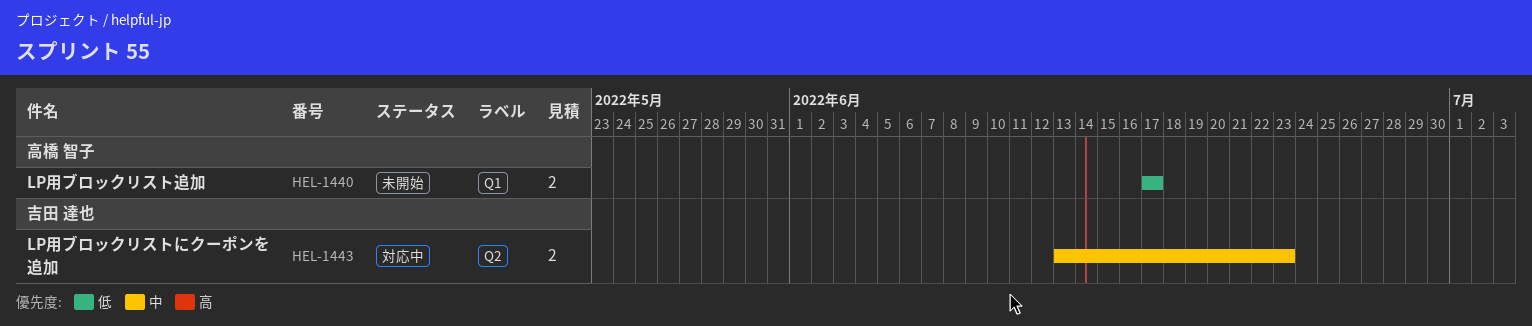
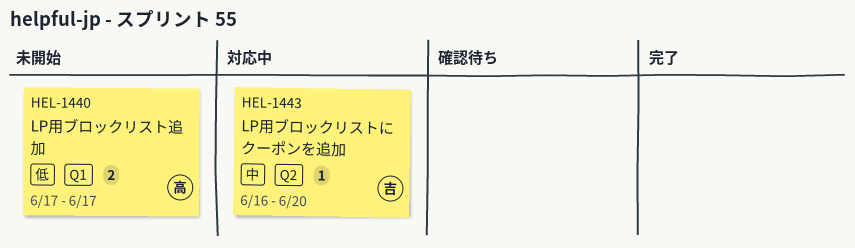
HEL-1443, estimate: 2 -> 1
HEL-1443, start: Jun 13 -> Jun 16
HEL-1443, due: Jun 23 -> Jun 20

